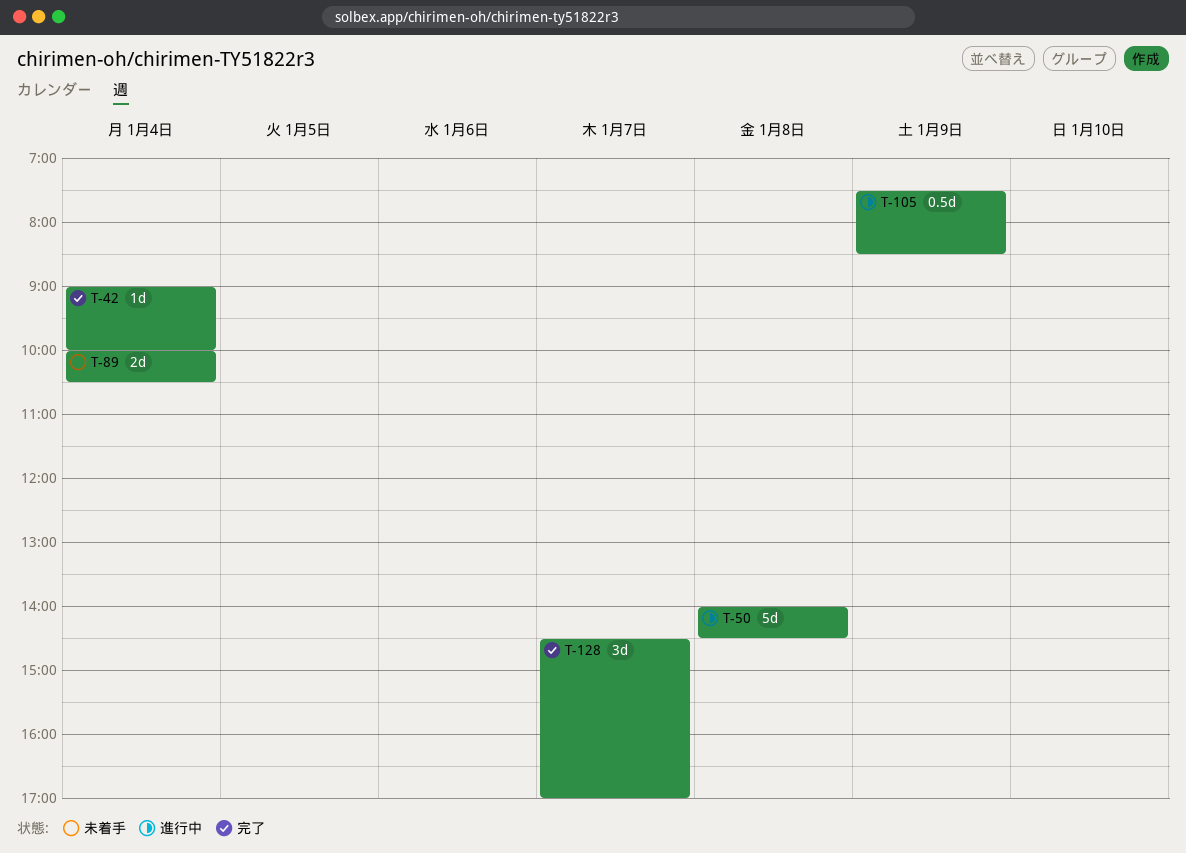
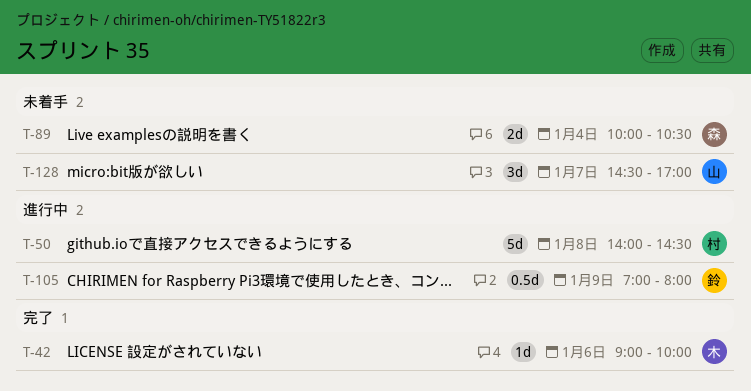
T-42, day: Jan 4 -> Jan 6
T-105, begins: 07:30 -> 07:00
T-105, ends: 08:30 -> 08:00
T-128, status: 完了 -> 未着手

